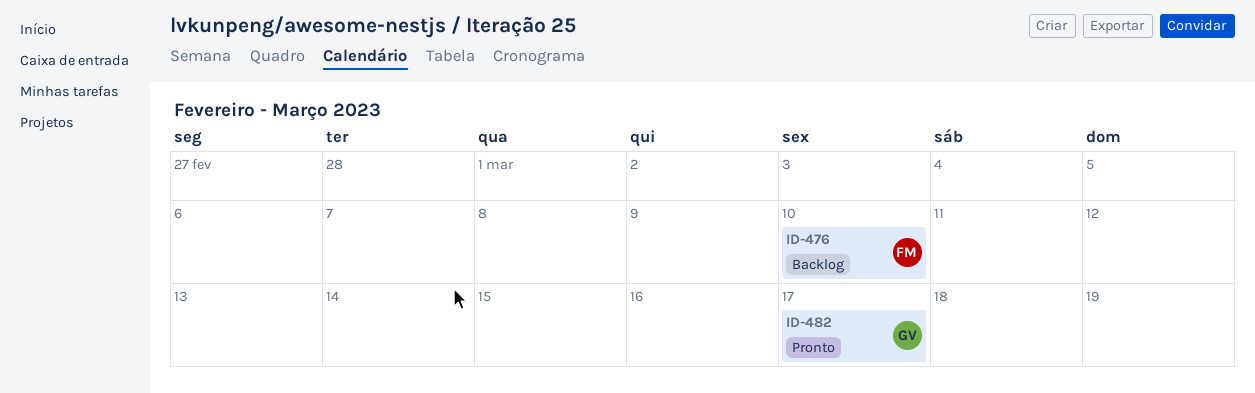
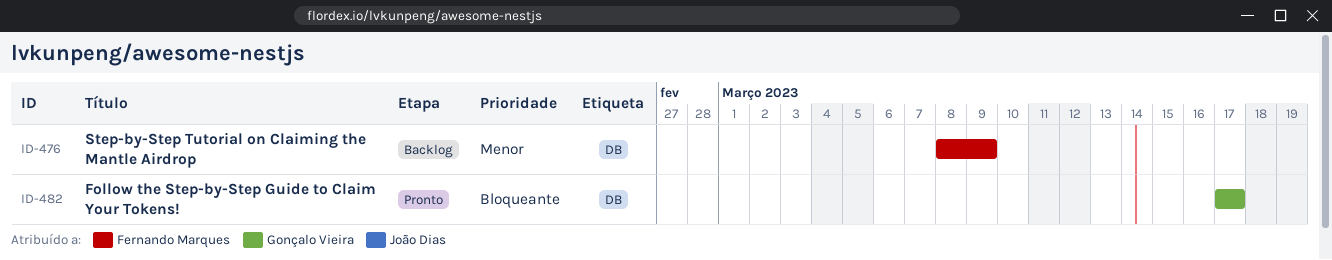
ID-476, due: Mar 10 -> Mar 9

